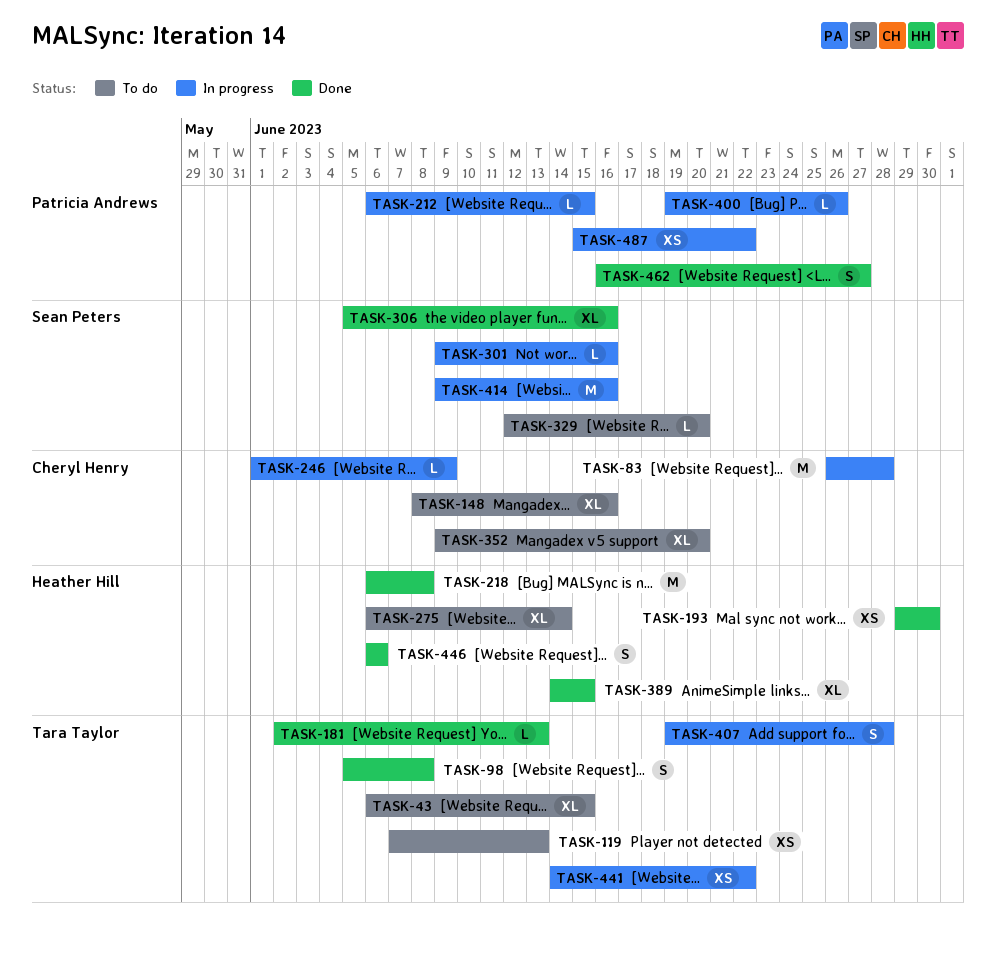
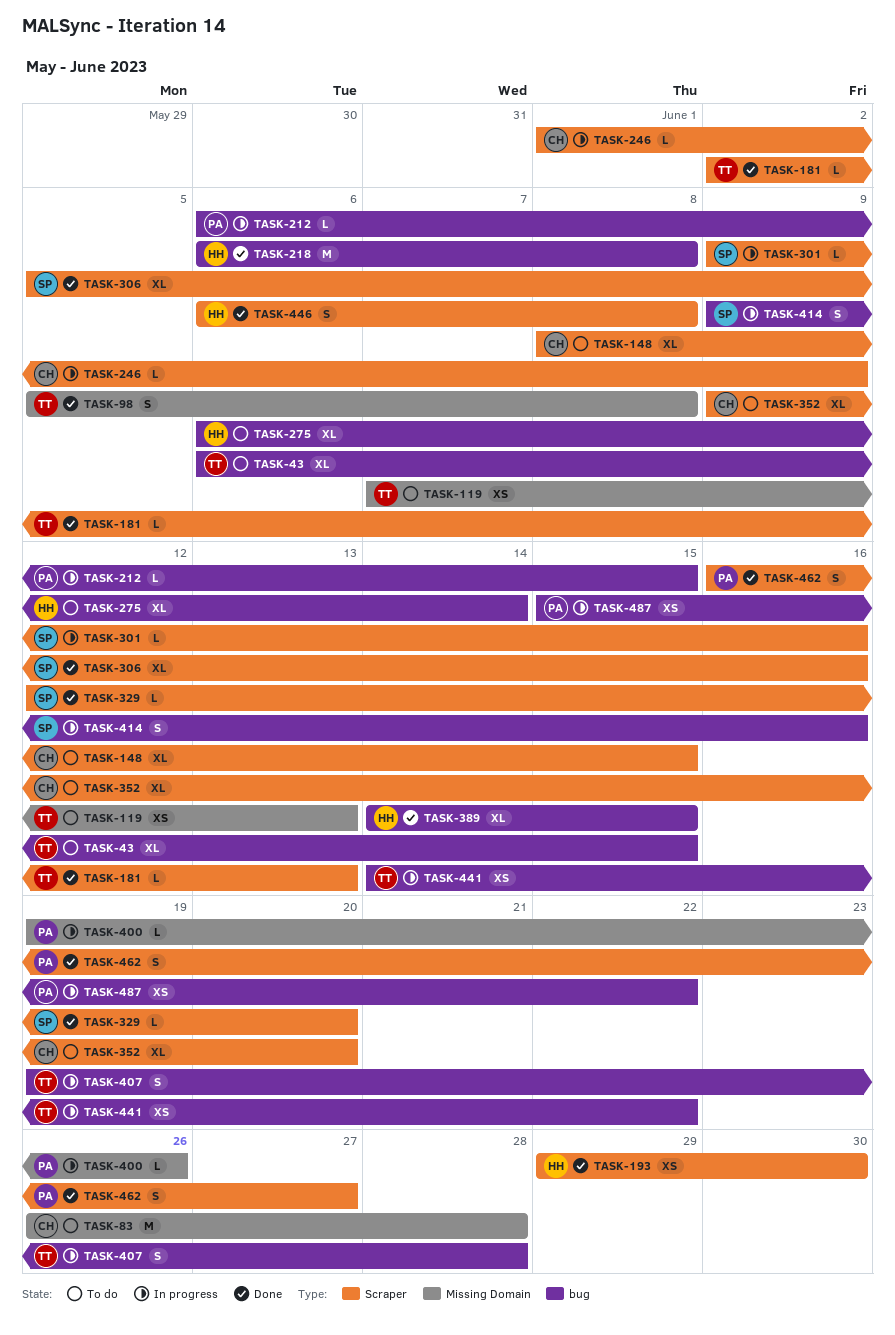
TASK-83, status: In progress -> To do
TASK-148, due: Jun 16 -> Jun 15
TASK-329, status: To do -> Done
TASK-414, estimate: M -> S
TASK-446, due: Jun 6 -> Jun 8

